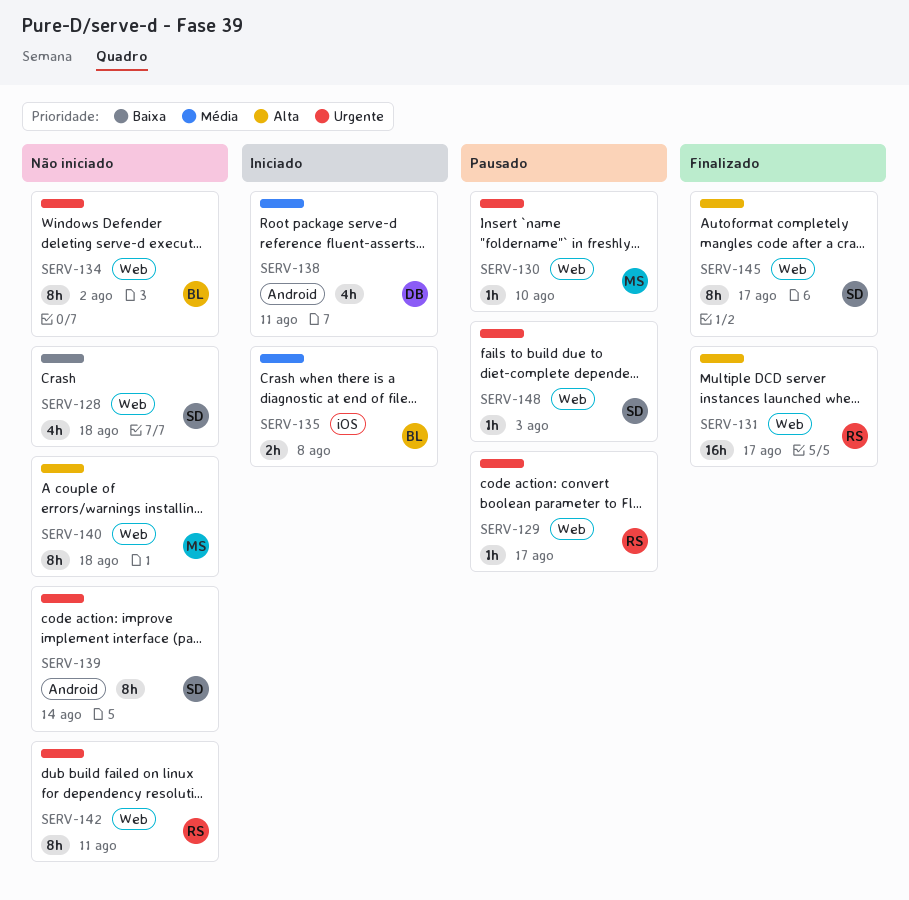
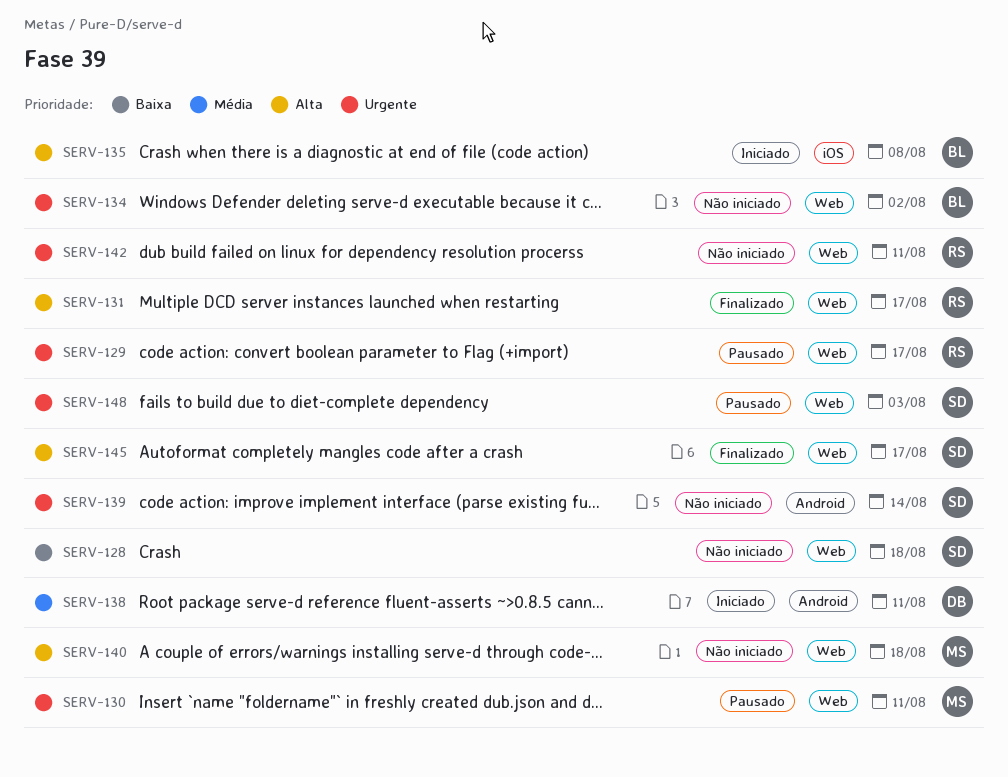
SERV-130, due: Aug 10 -> Aug 11
SERV-135, priority: Média -> Alta

